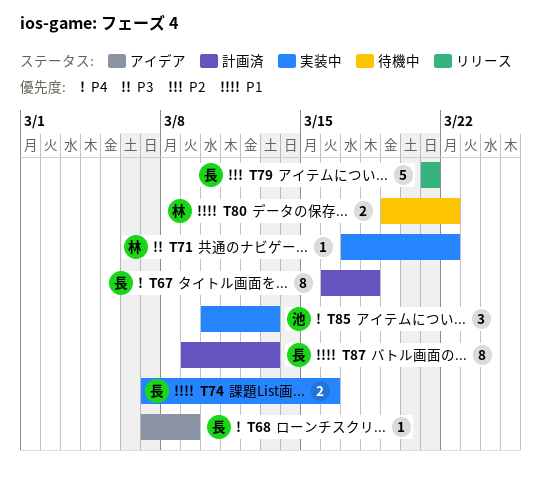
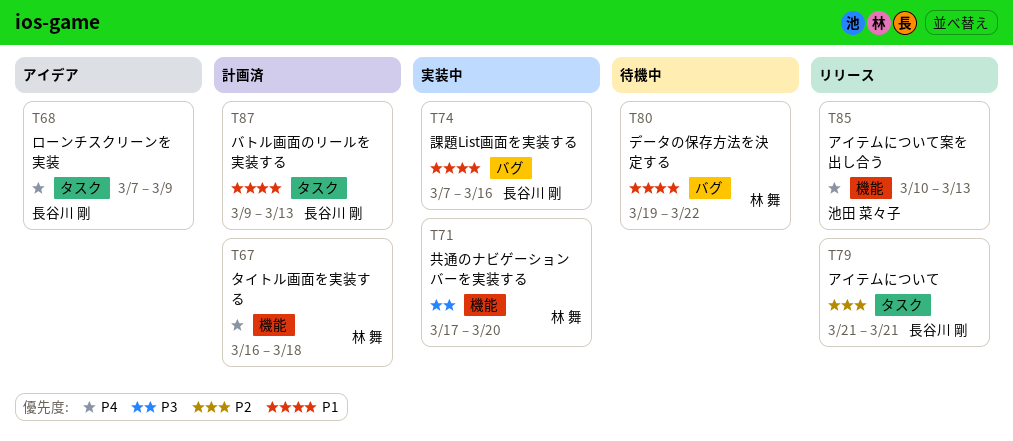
T67, owner: 長谷川 剛 -> 林 舞
T71, due: Mar 22 -> Mar 20
T85, status: 実装中 -> リリース

